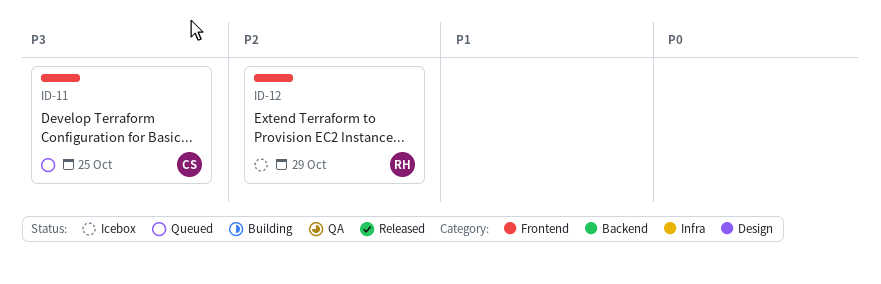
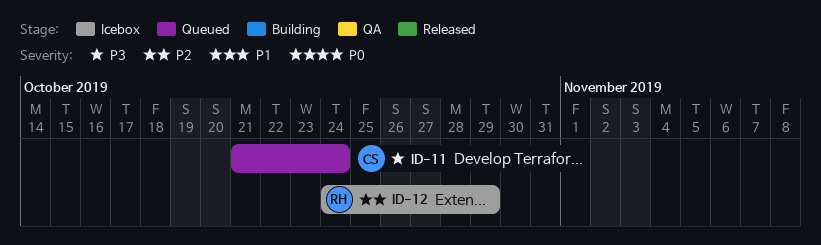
ID-11, due: Oct 25 -> Oct 24

